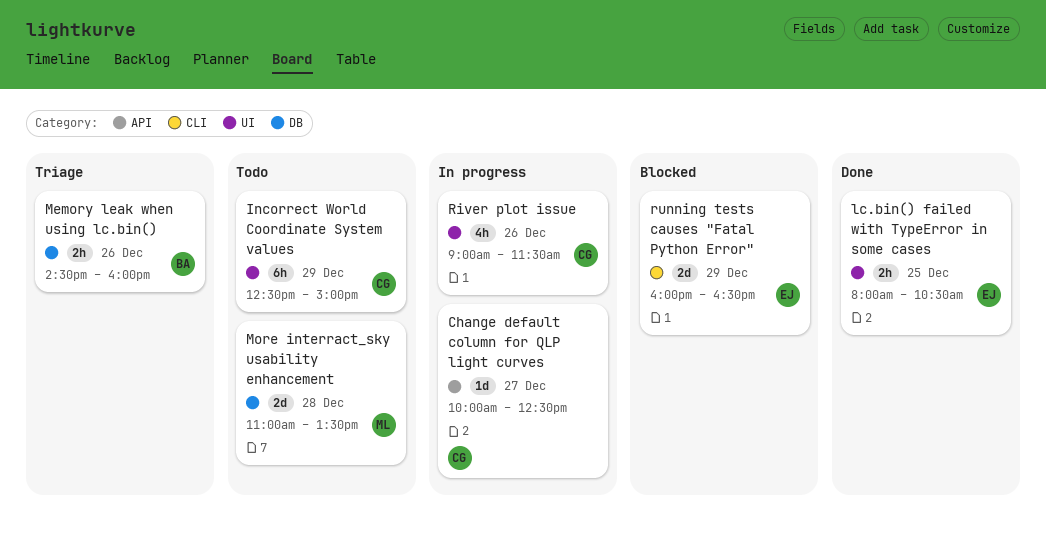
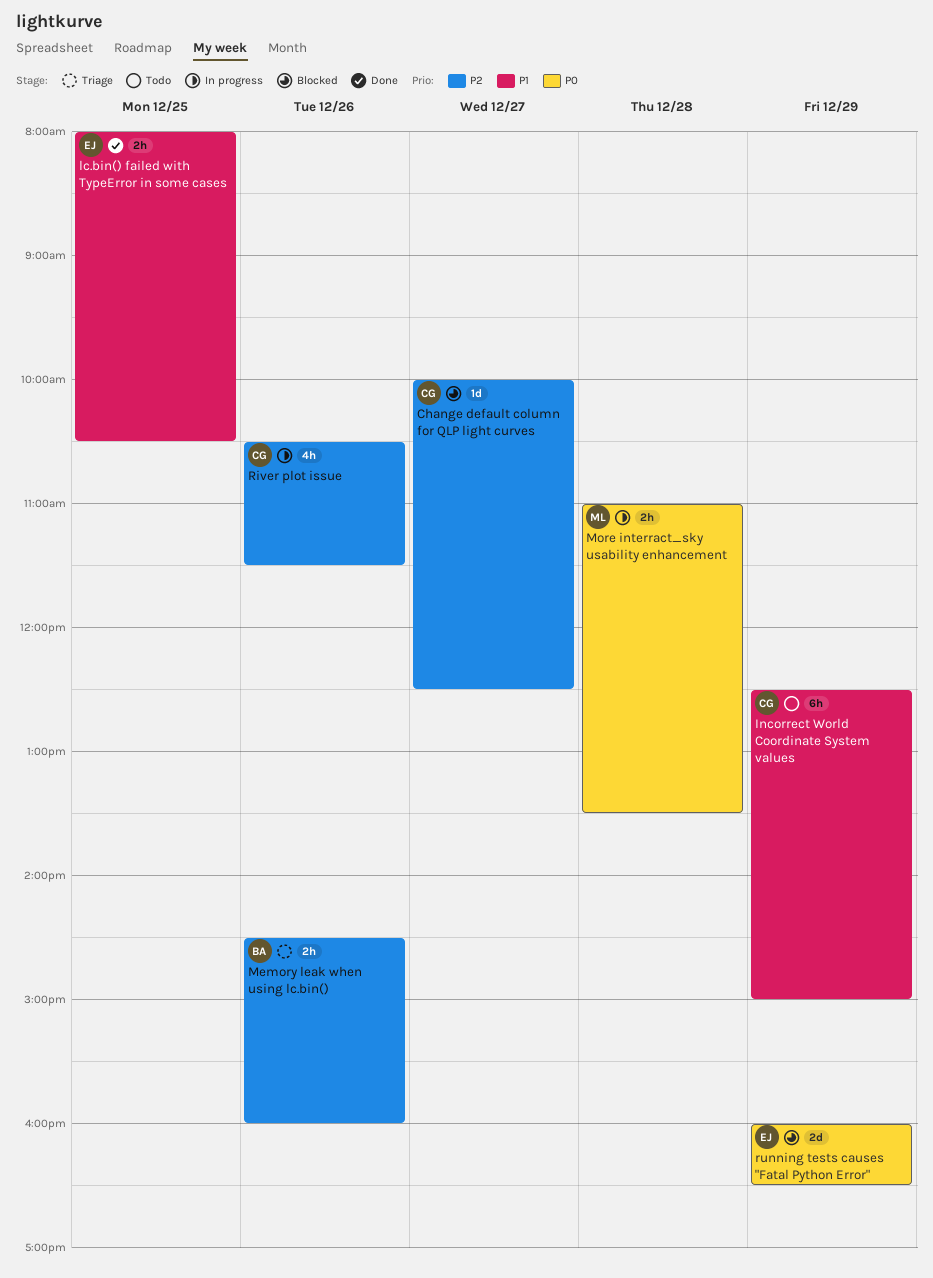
Change default column for QLP light curves, status: In progress -> Blocked
More interract_sky usability enhancement, status: Todo -> In progress
More interract_sky usability enhancement, estimate: 2d -> 2h
River plot issue, begins: 09:00 -> 10:30

